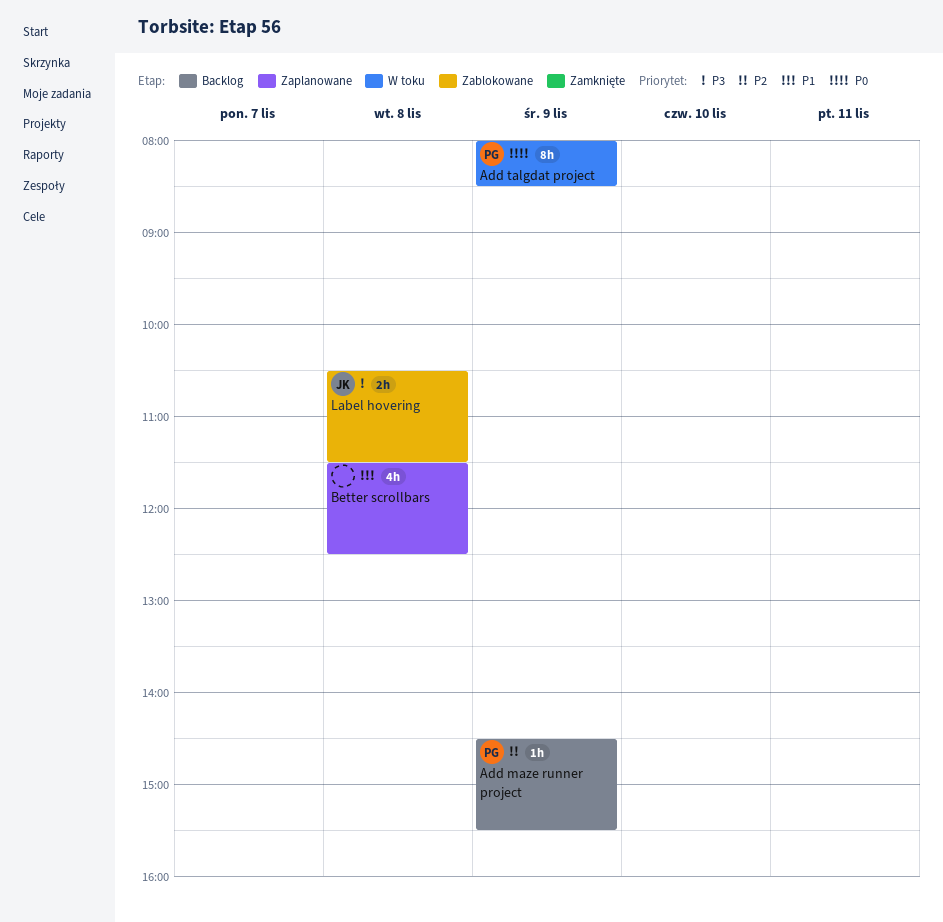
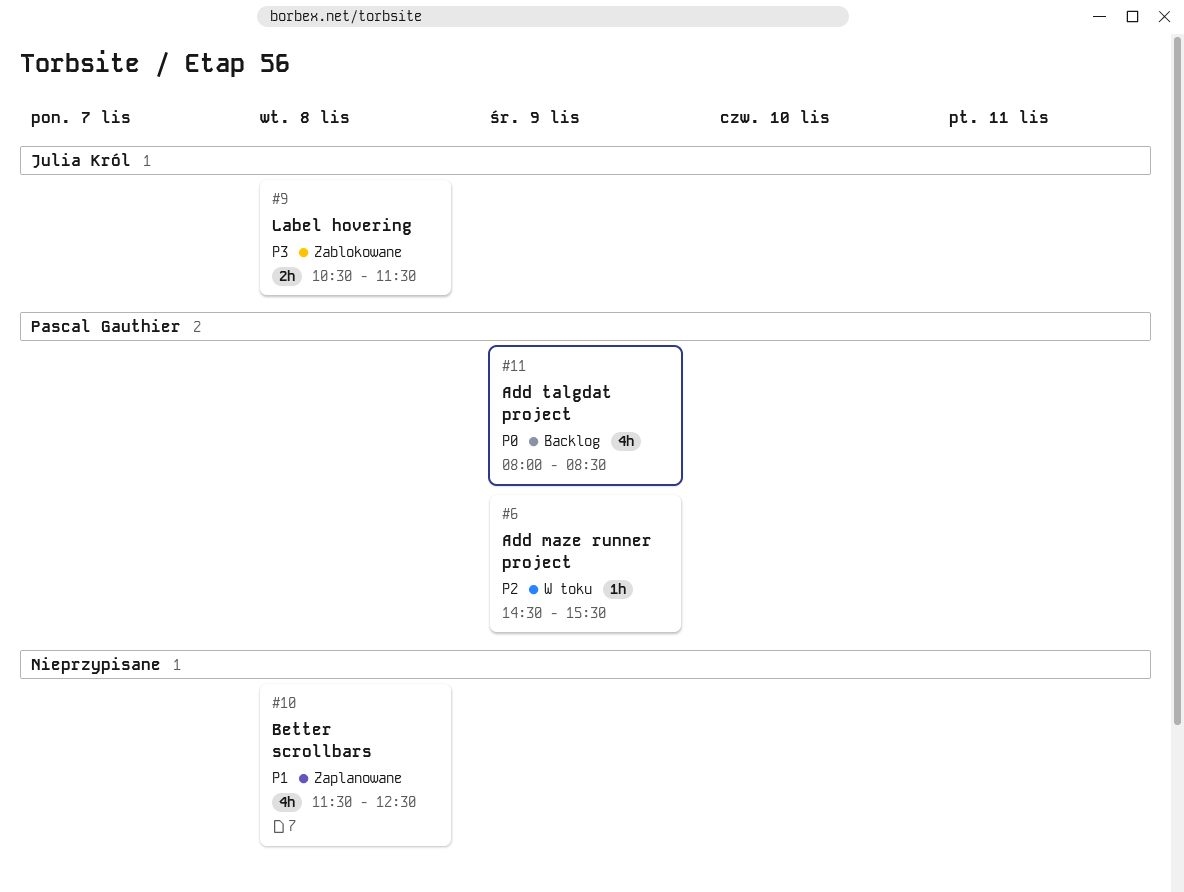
Add maze runner project, status: Backlog -> W toku
Add talgdat project, status: W toku -> Backlog
Add talgdat project, estimate: 8h -> 4h

